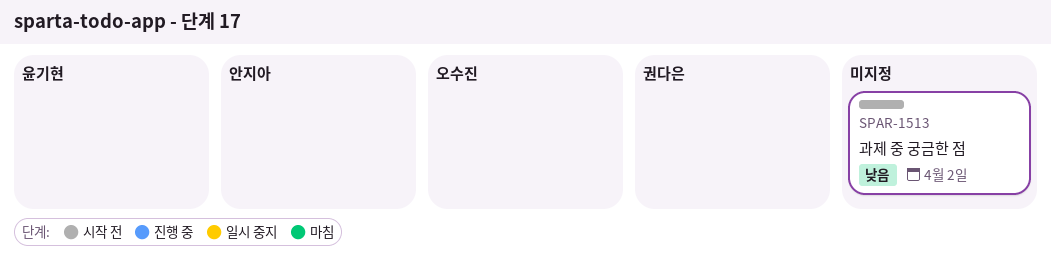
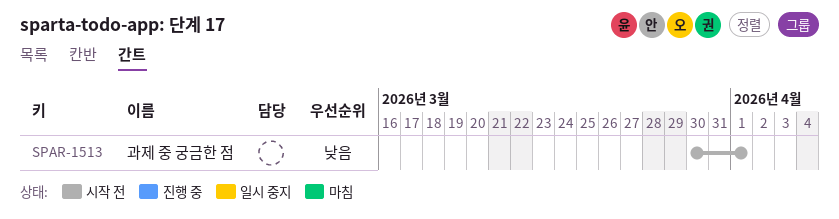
SPAR-1513, due: Apr 2 -> Apr 1

